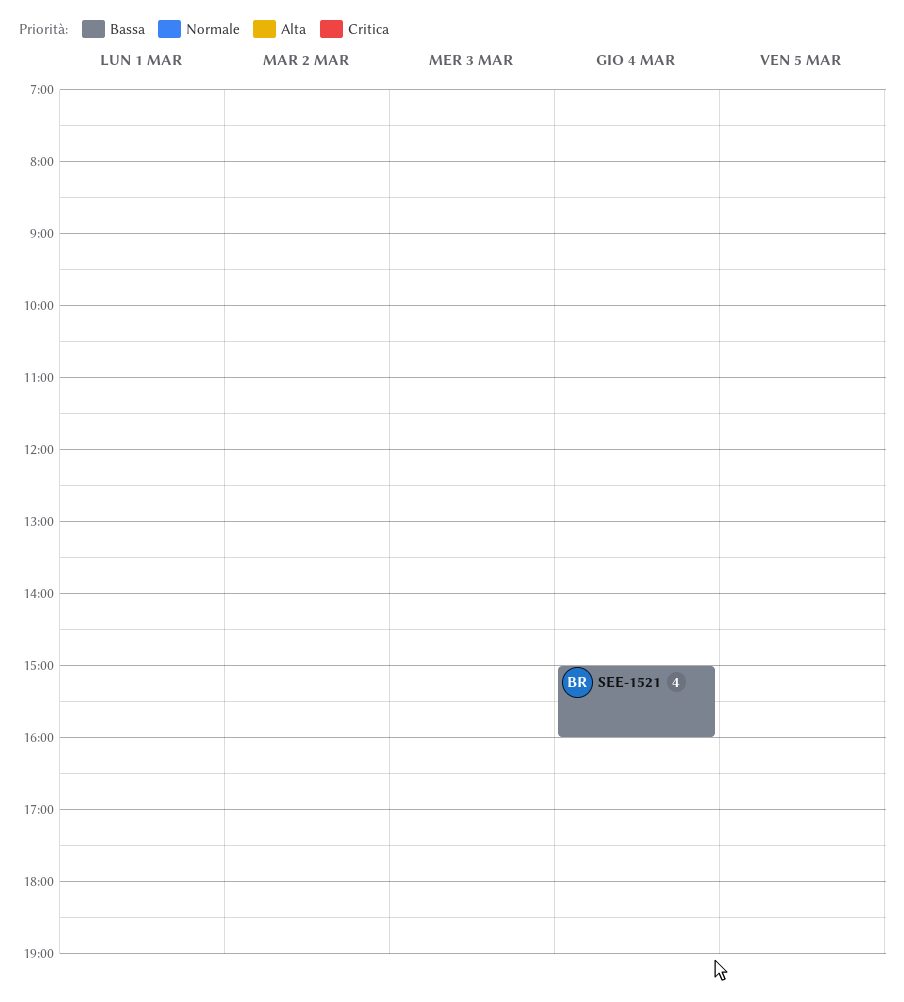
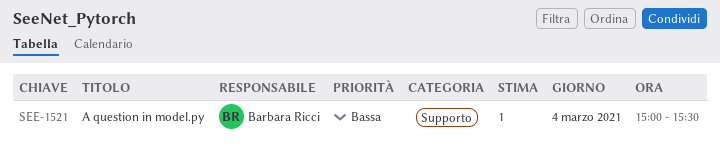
SEE-1521, estimate: 4 -> 1
SEE-1521, ends: 16:00 -> 15:30

